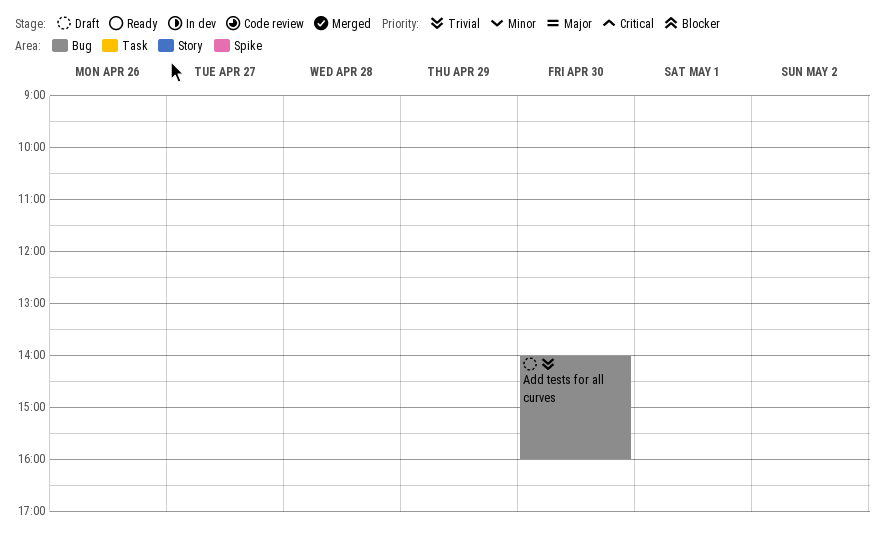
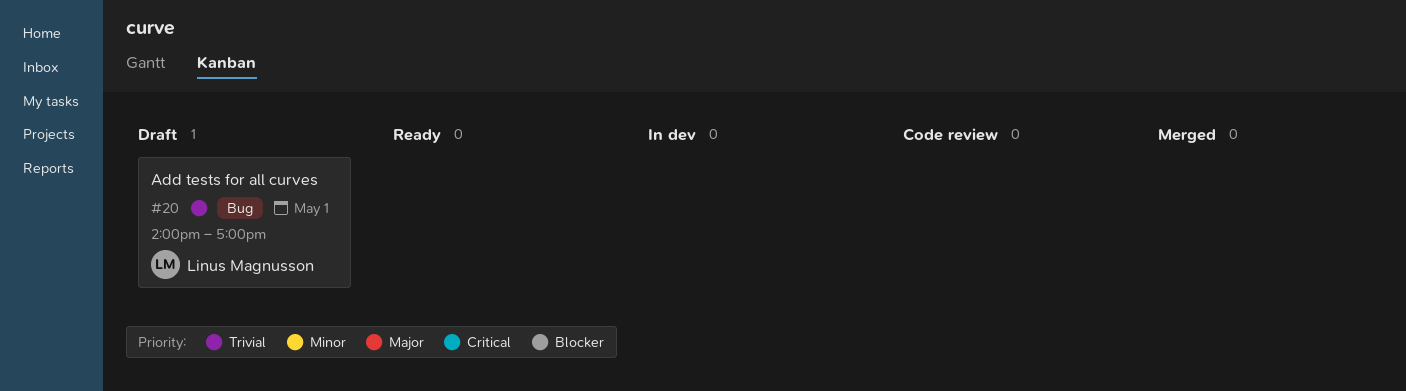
Add tests for all curves, day: Apr 30 -> May 1
Add tests for all curves, ends: 16:00 -> 17:00

